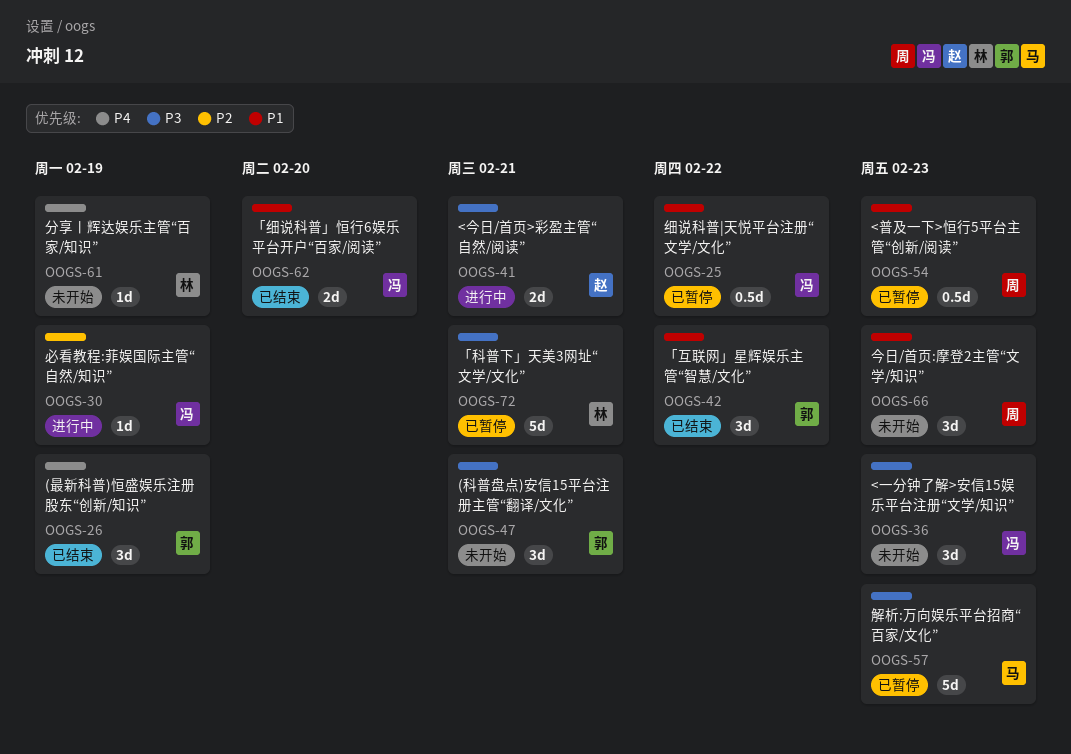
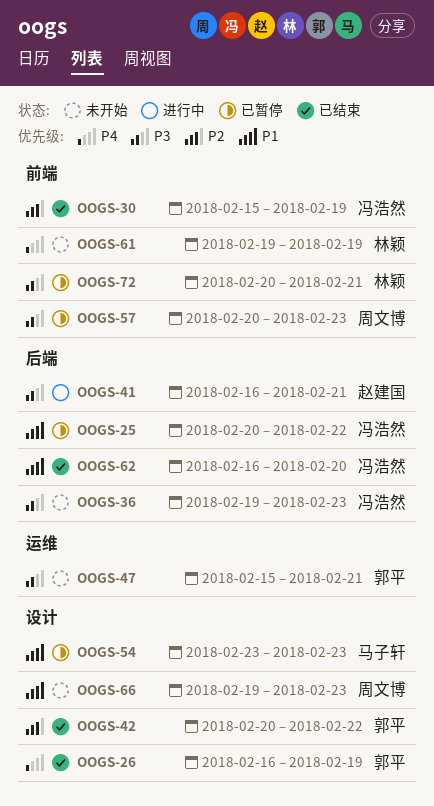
OOGS-30, status: 进行中 -> 已结束
OOGS-42, priority: P1 -> P2
OOGS-54, owner: 周文博 -> 马子轩
OOGS-57, owner: 马子轩 -> 周文博

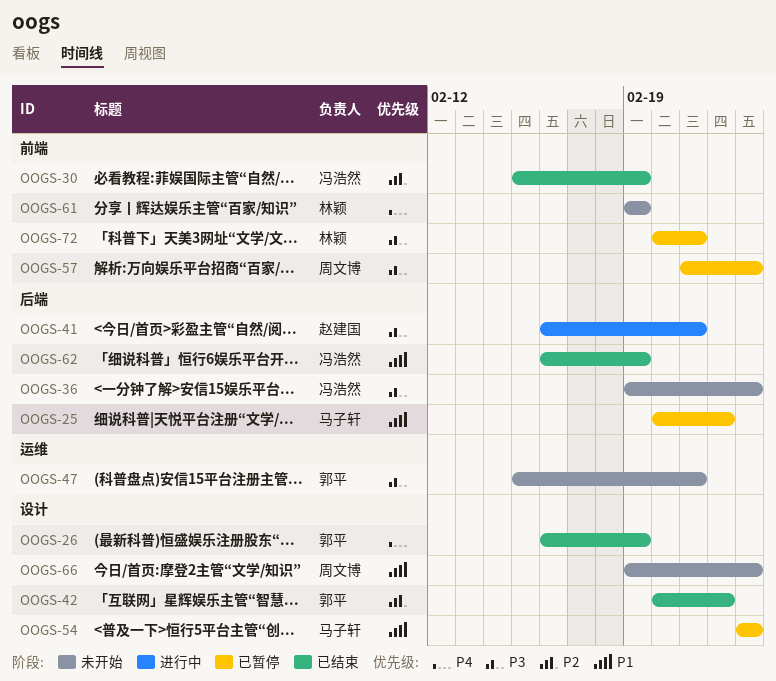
OOGS-25, owner: 冯浩然 -> 马子轩
OOGS-57, start: Feb 20 -> Feb 21
OOGS-62, due: Feb 20 -> Feb 19

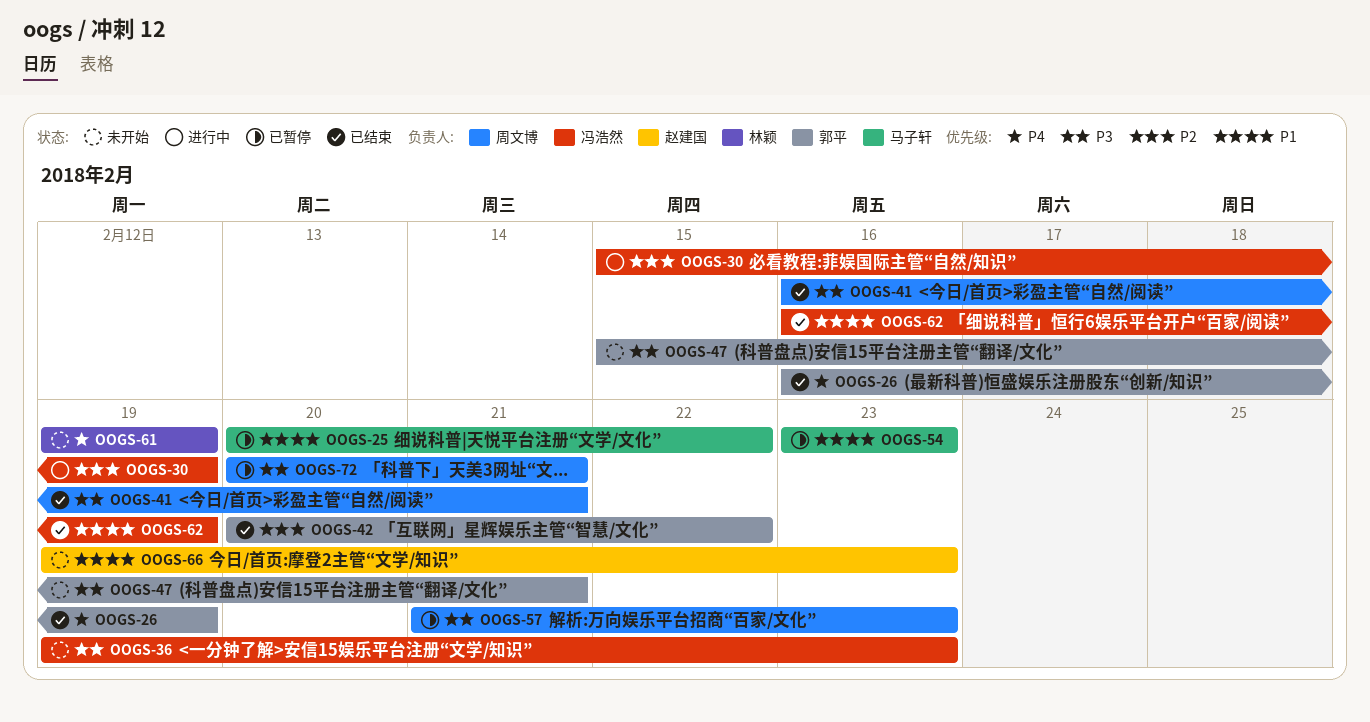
OOGS-30, status: 已结束 -> 进行中
OOGS-41, status: 进行中 -> 已结束
OOGS-41, owner: 赵建国 -> 周文博
OOGS-66, owner: 周文博 -> 赵建国
OOGS-72, owner: 林颖 -> 周文博

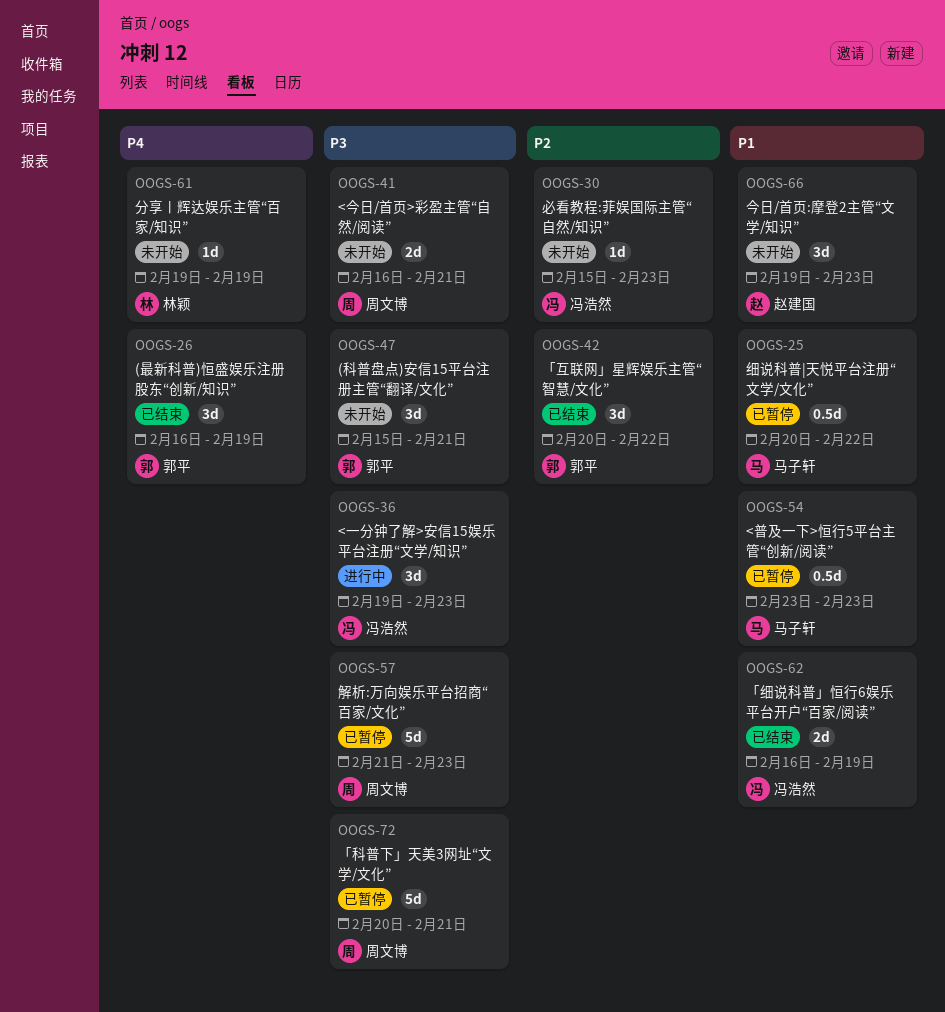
OOGS-30, status: 进行中 -> 未开始
OOGS-30, due: Feb 19 -> Feb 23
OOGS-36, status: 未开始 -> 进行中
OOGS-41, status: 已结束 -> 未开始

